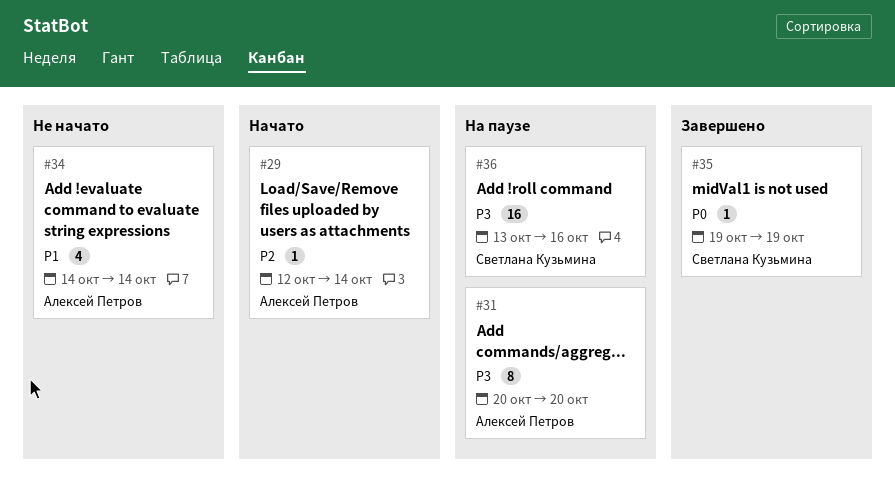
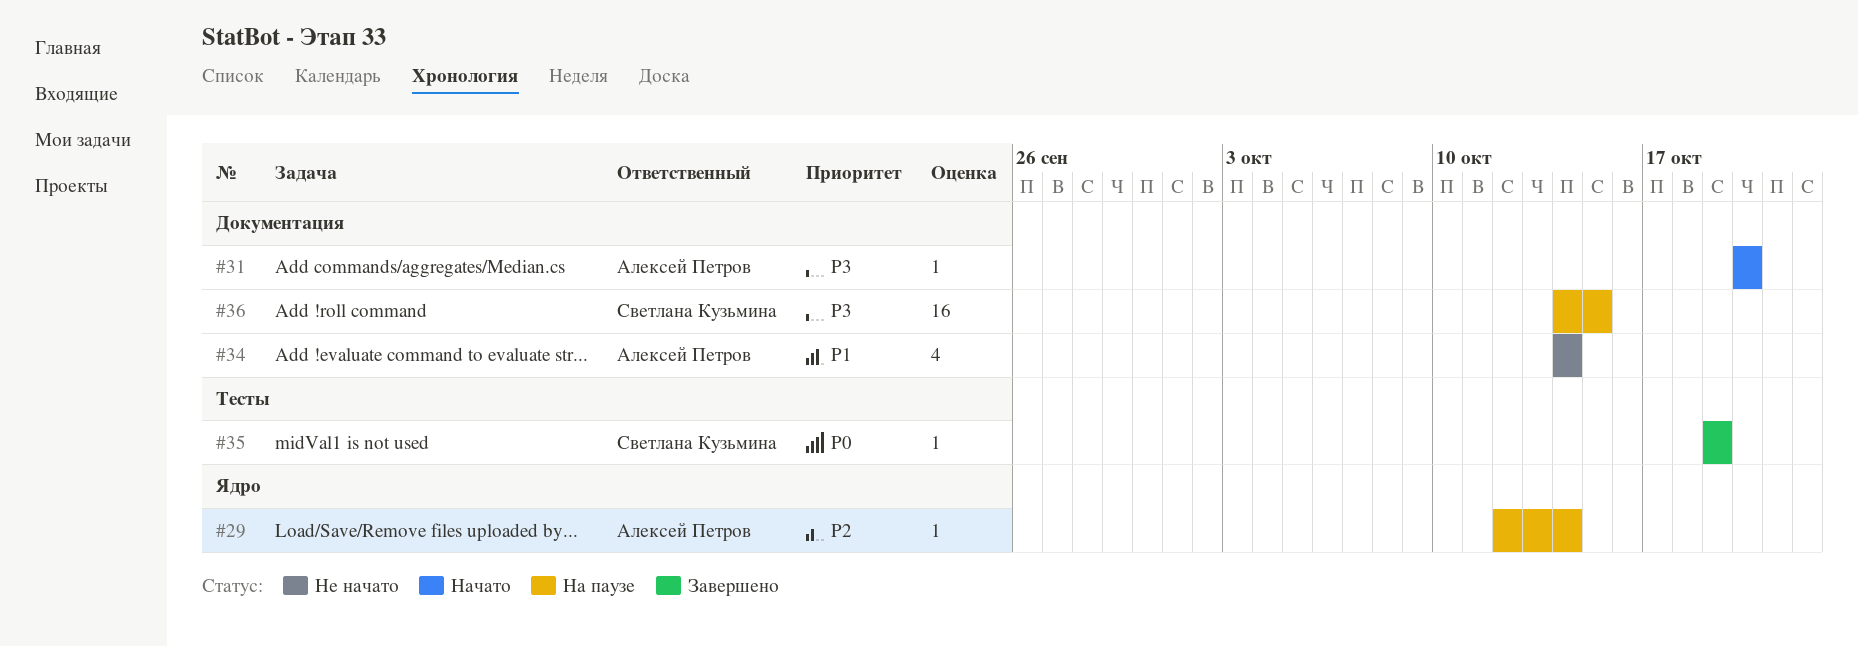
#29, status: Начато -> На паузе
#31, status: На паузе -> Начато
#31, estimate: 8 -> 1
#36, start: Oct 13 -> Oct 14
#36, due: Oct 16 -> Oct 15

